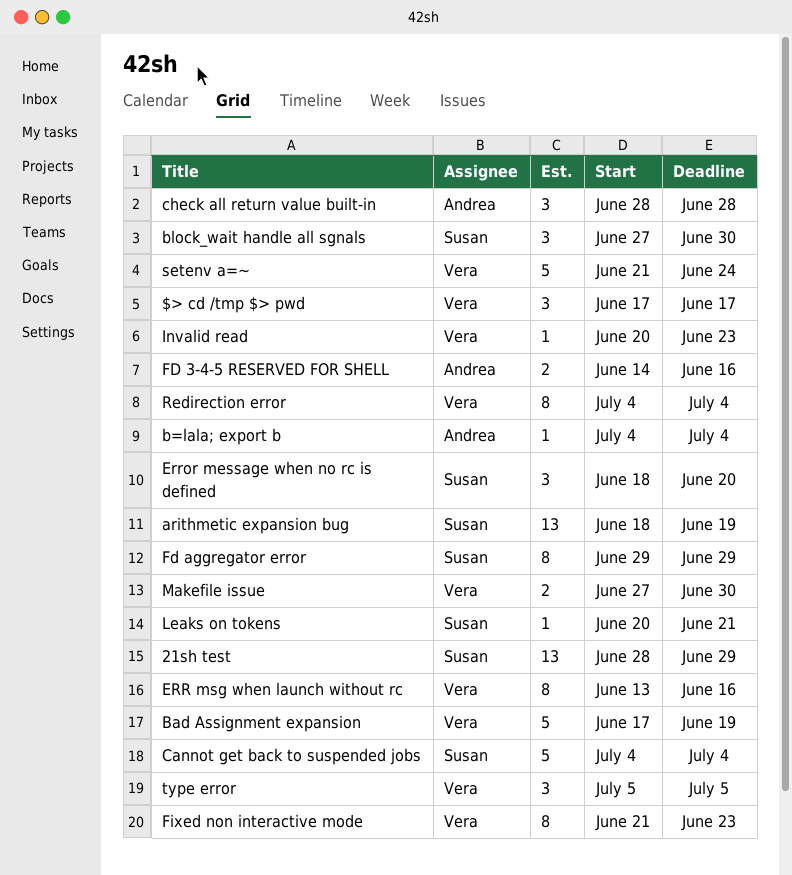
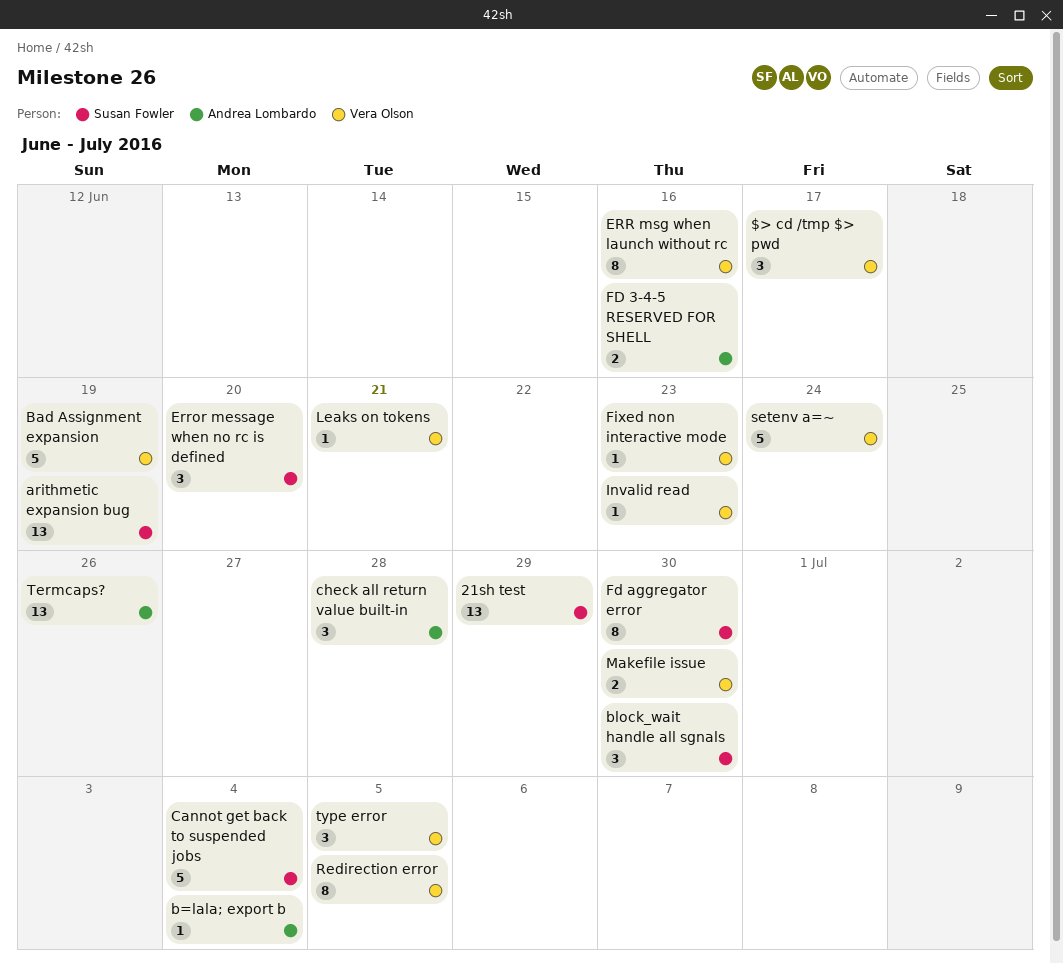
Fd aggregator error, due: Jun 29 -> Jun 30
Fixed non interactive mode, estimate: 8 -> 1
Leaks on tokens, owner: Susan Fowler -> Vera Olson
Redirection error, due: Jul 4 -> Jul 5
Termcaps?: none -> present

